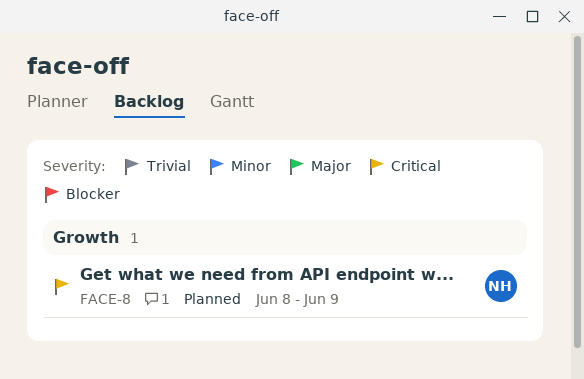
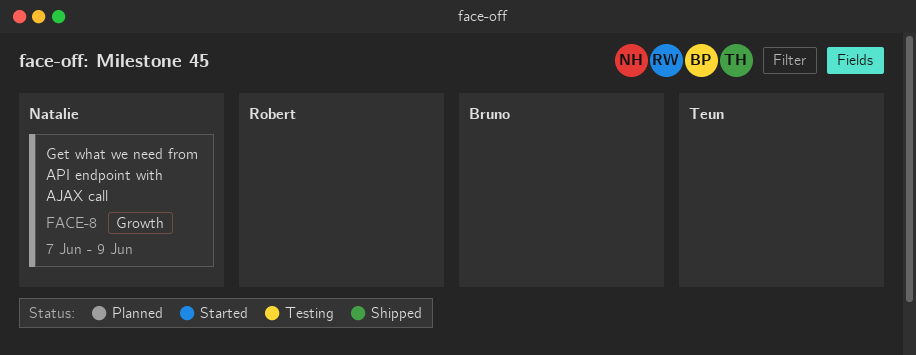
FACE-8, start: Jun 8 -> Jun 7

